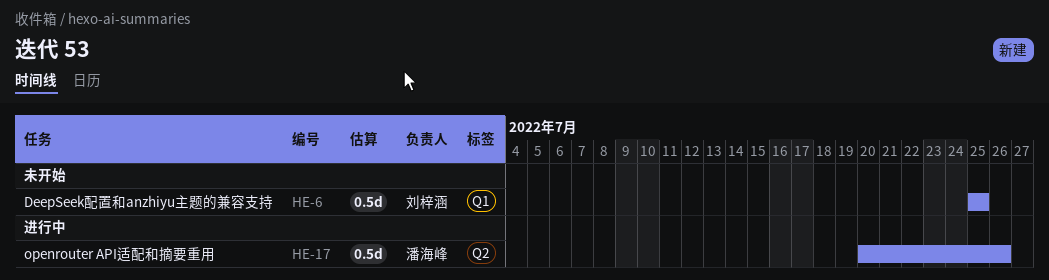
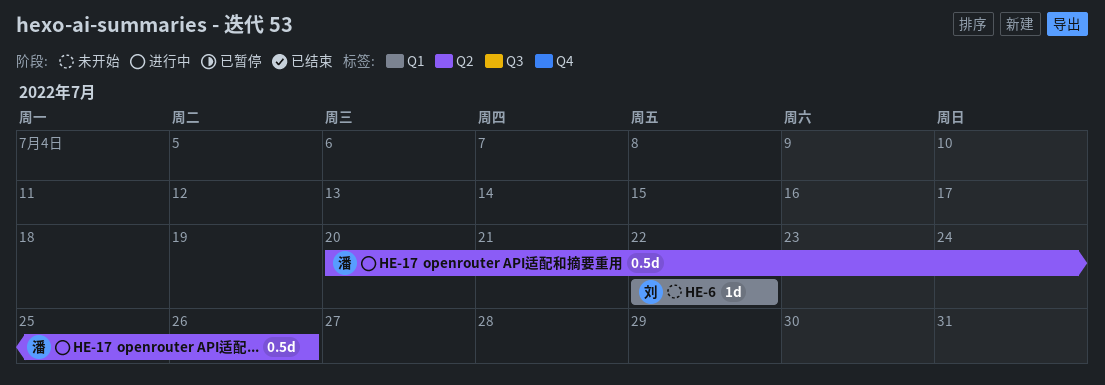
HE-6, estimate: 0.5d -> 1d
HE-6, start: Jul 25 -> Jul 22
HE-6, due: Jul 25 -> Jul 22

